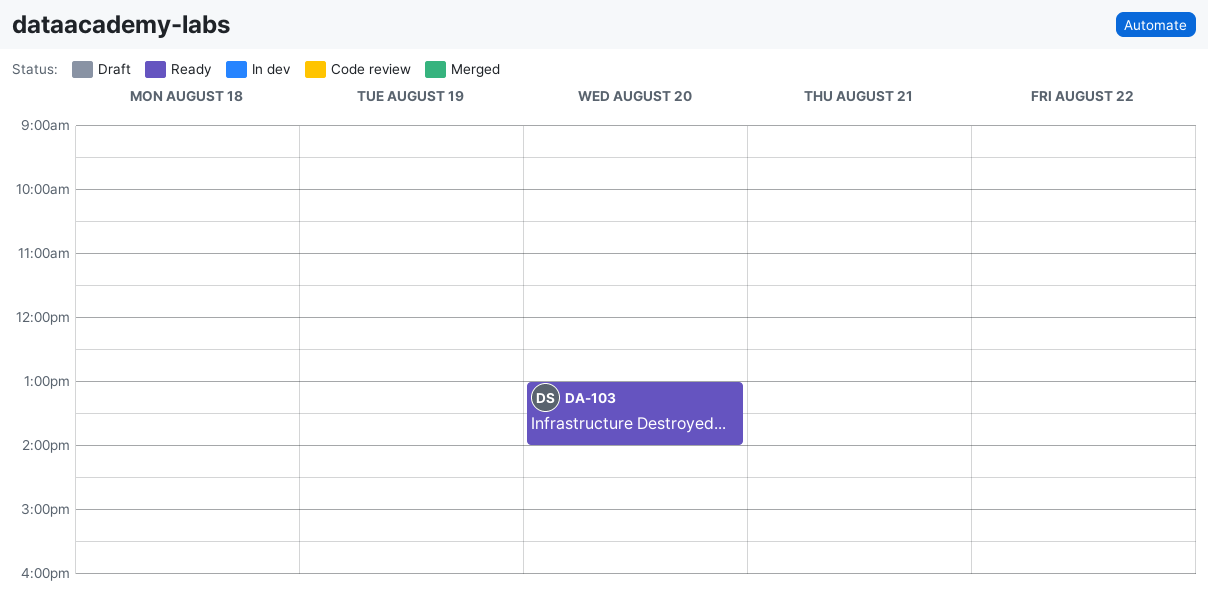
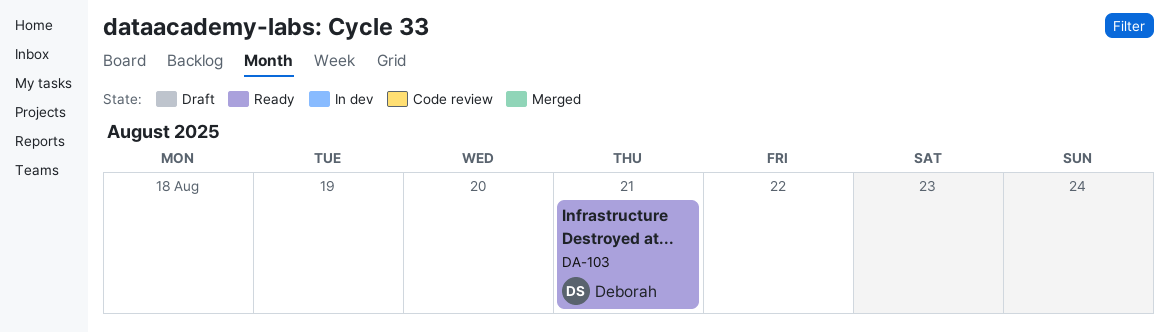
DA-103, day: Aug 20 -> Aug 21

